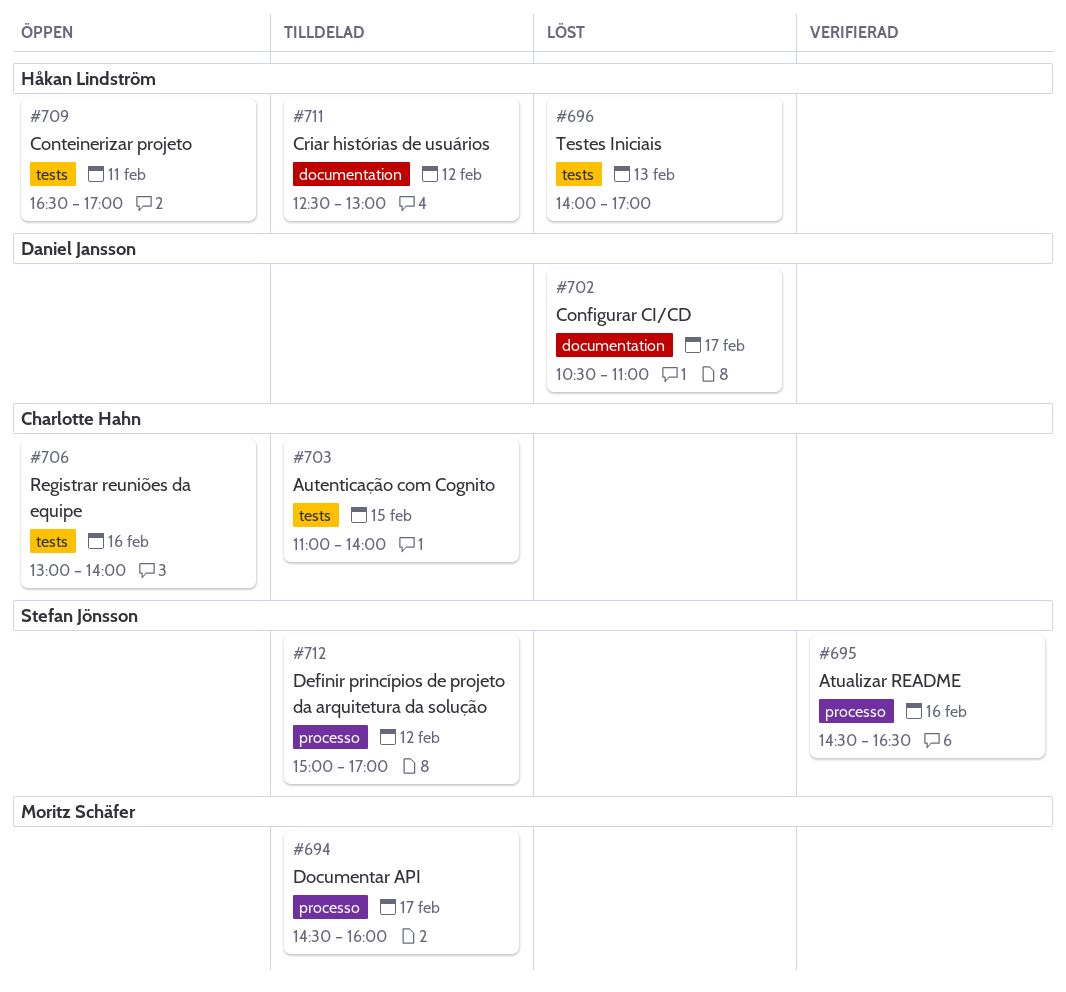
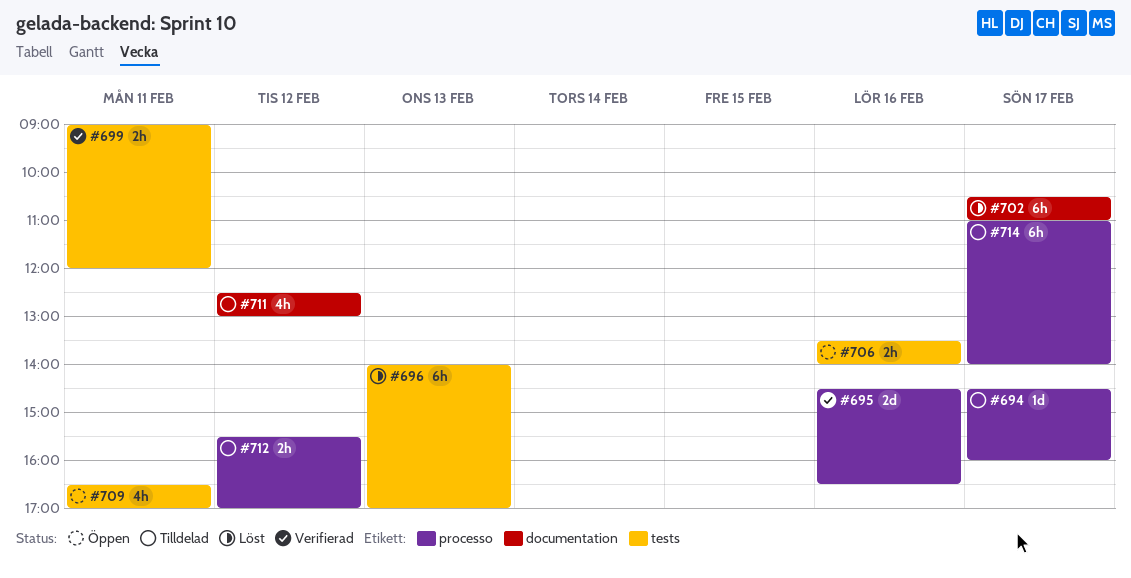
#699: none -> present
#703: present -> none
#706, begins: 13:00 -> 13:30
#712, begins: 15:00 -> 15:30
#714: none -> present

